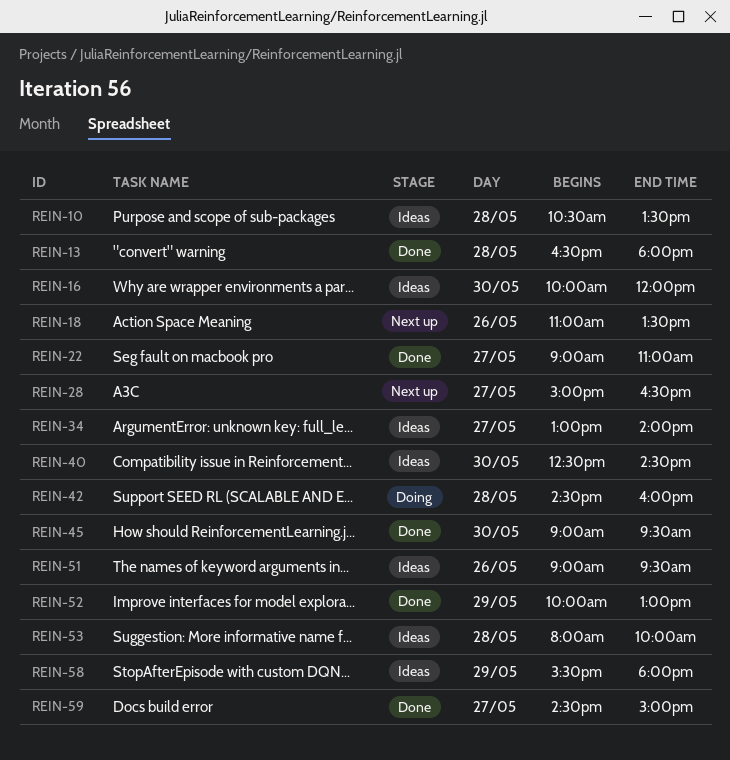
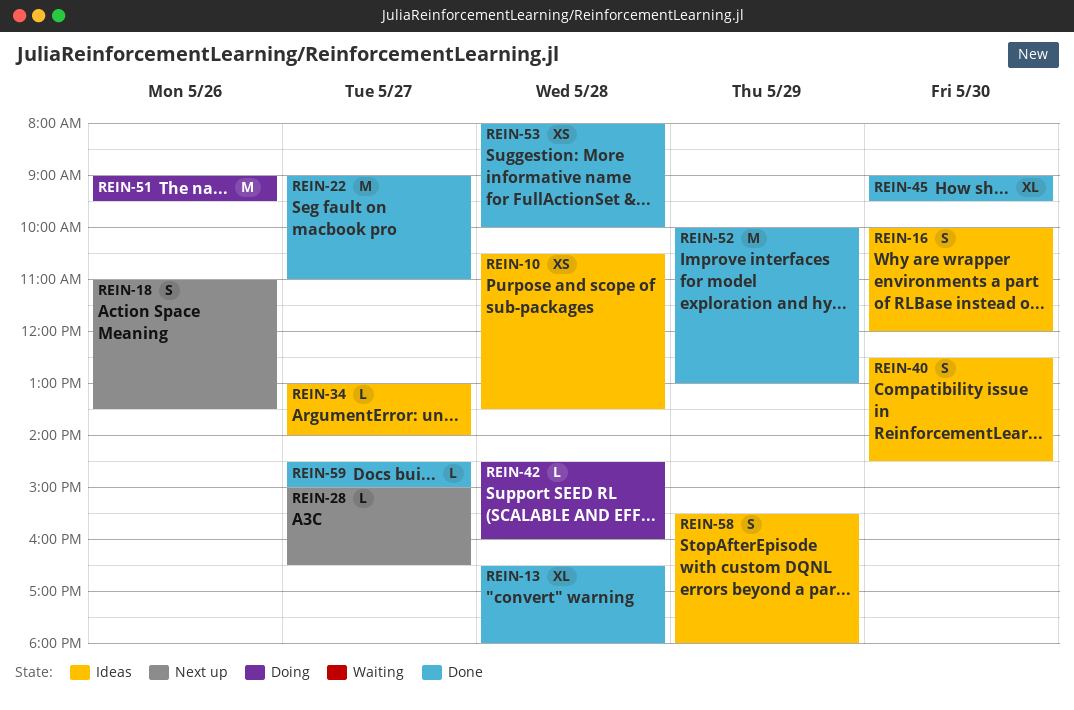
REIN-51, status: Ideas -> Doing
REIN-53, status: Ideas -> Done

